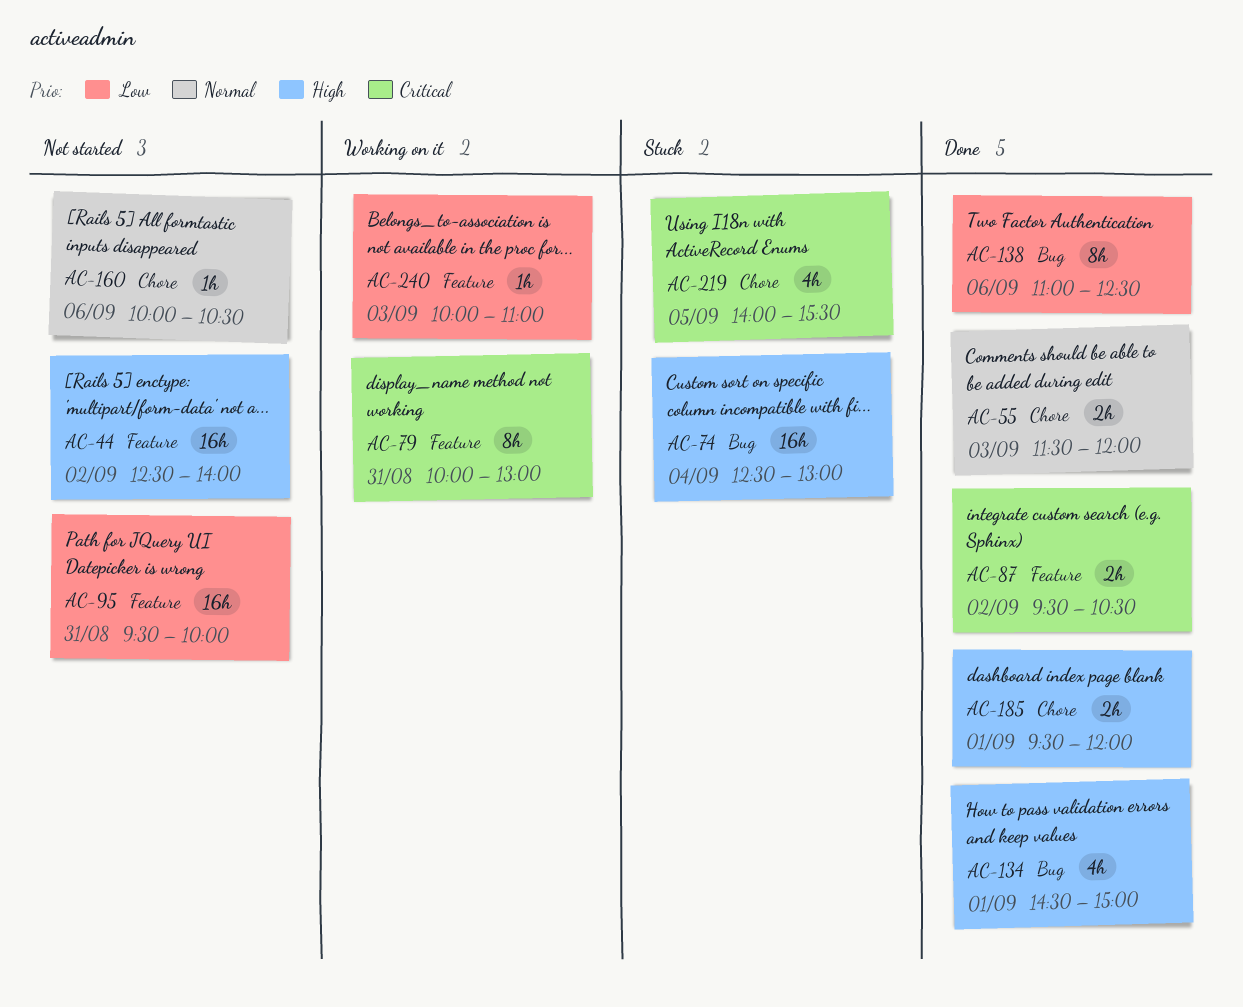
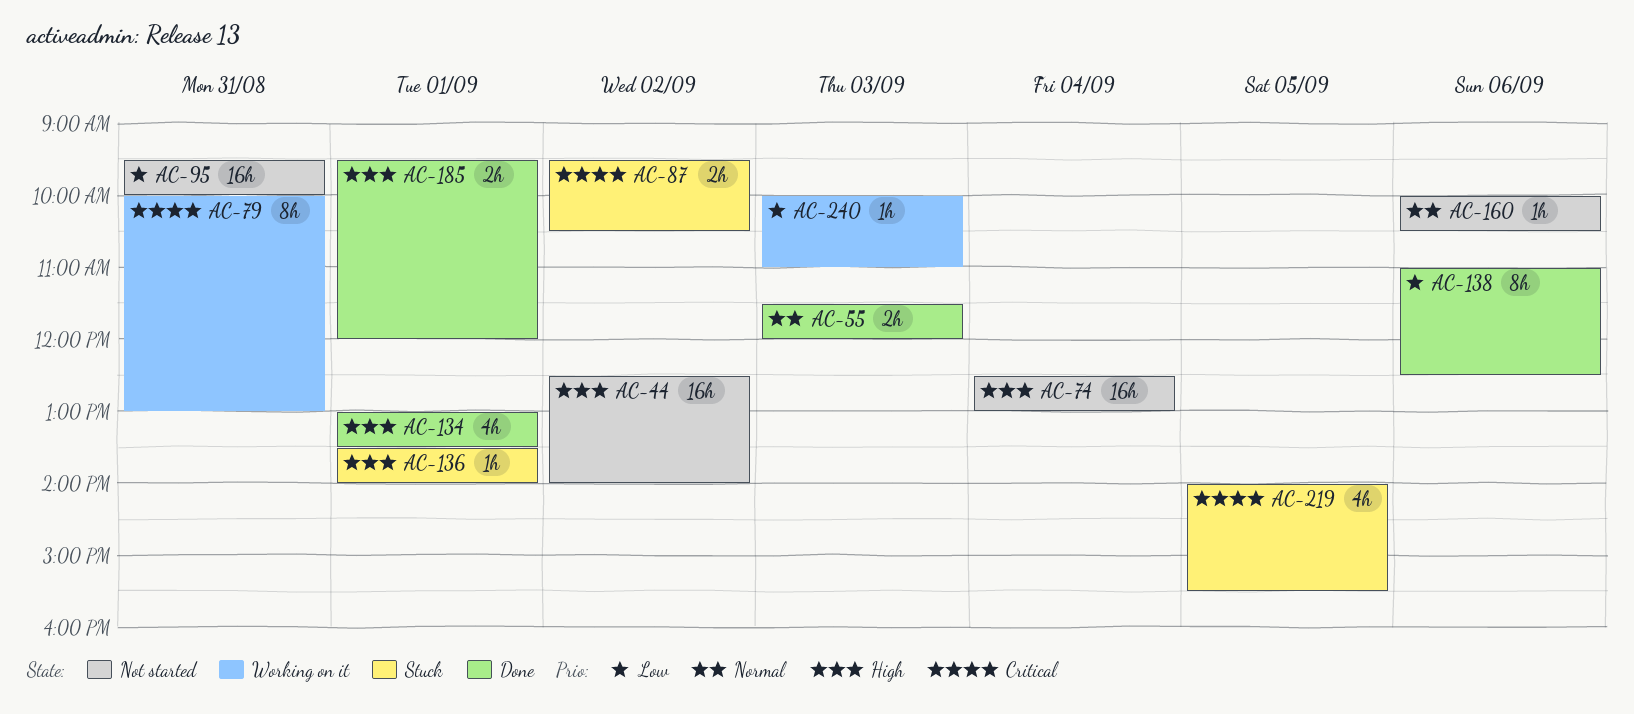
AC-74, status: Stuck -> Not started
AC-87, status: Done -> Stuck
AC-134, begins: 14:30 -> 13:00
AC-134, ends: 15:00 -> 13:30
AC-136: none -> present

